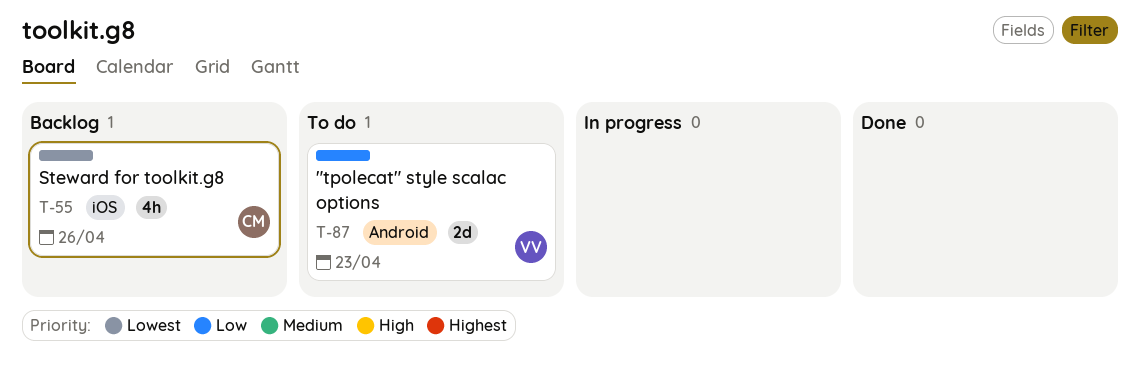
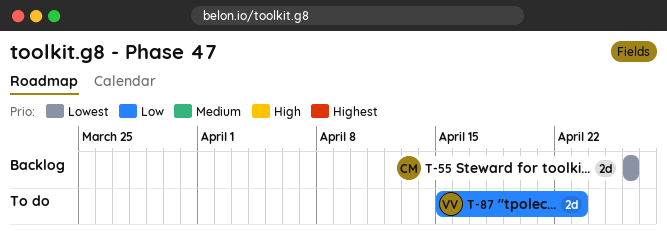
T-55, estimate: 4h -> 2d

